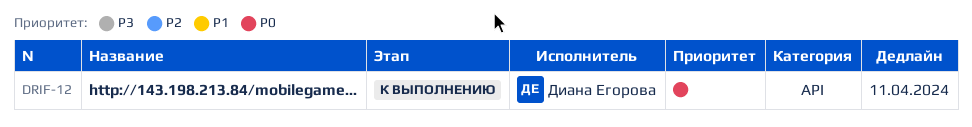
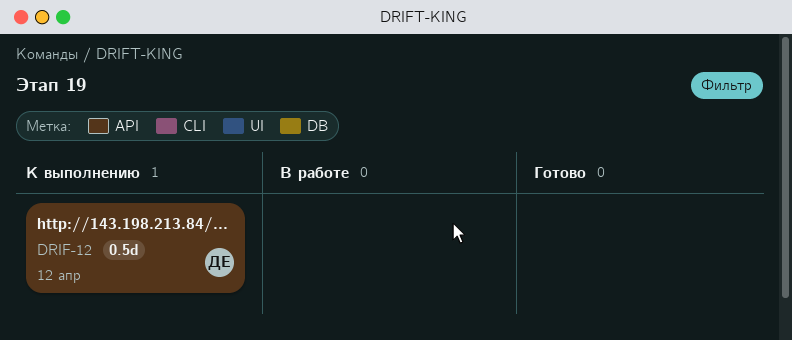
DRIF-12, due: Apr 11 -> Apr 12

